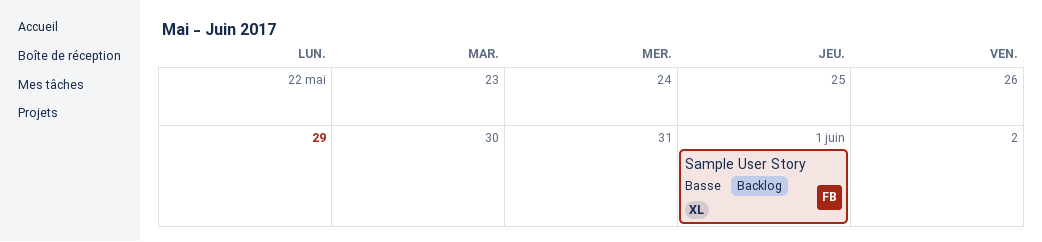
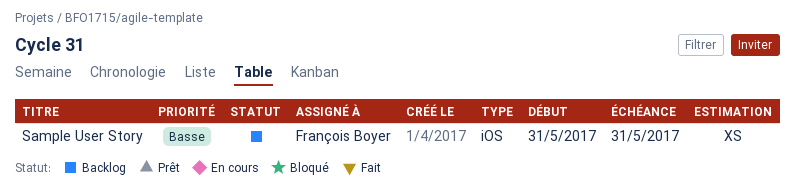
Sample User Story, estimate: XL -> XS
Sample User Story, due: Jun 1 -> May 31

